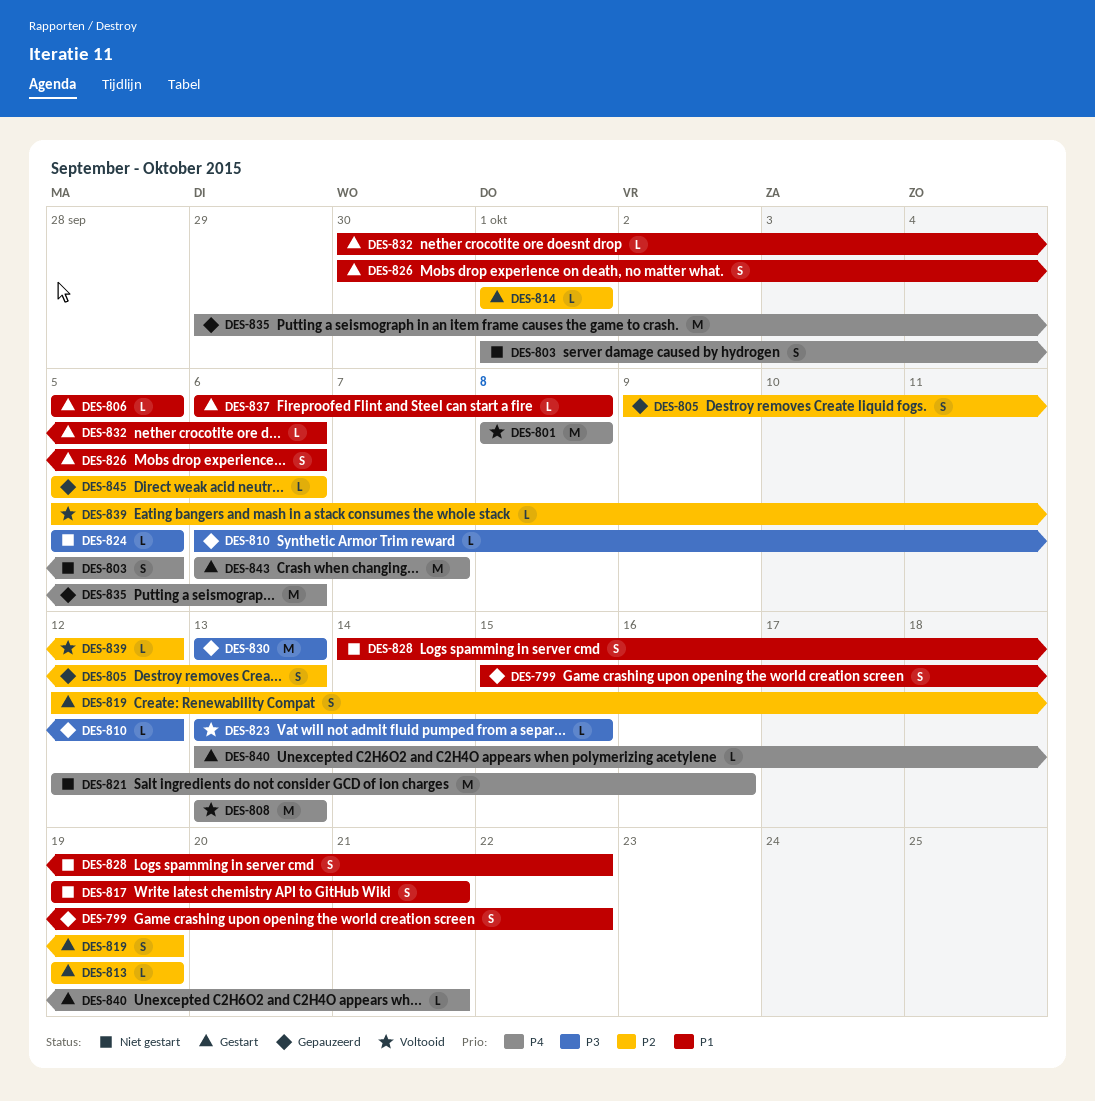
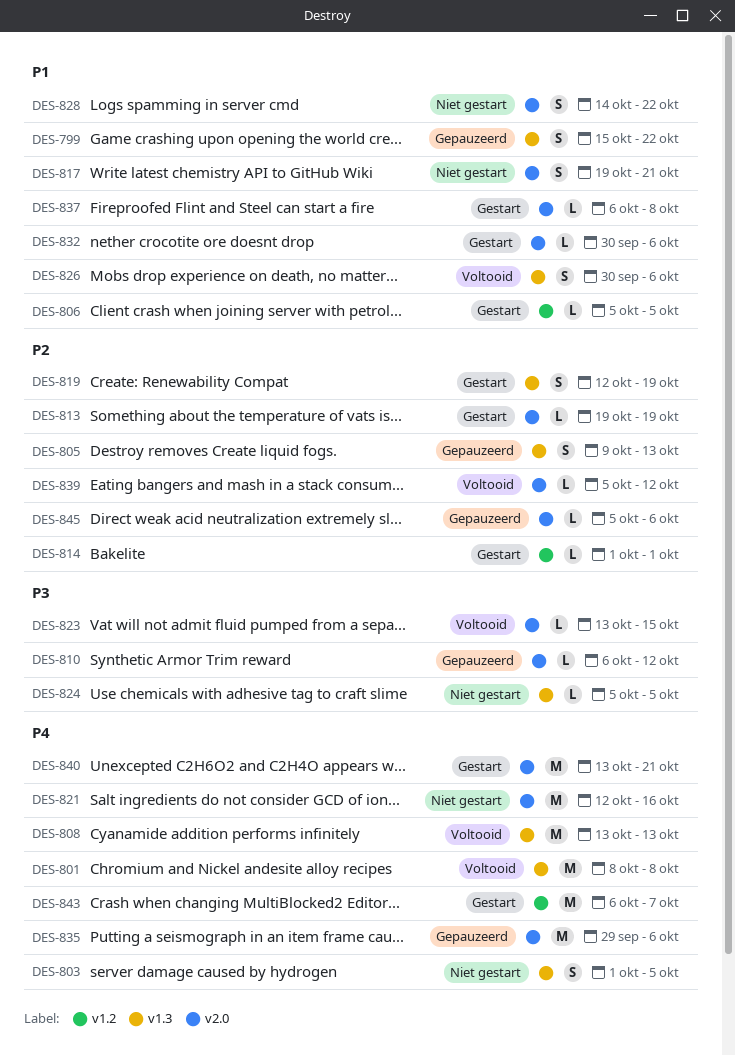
DES-826, status: Gestart -> Voltooid
DES-830: present -> none
DES-840, estimate: L -> M

